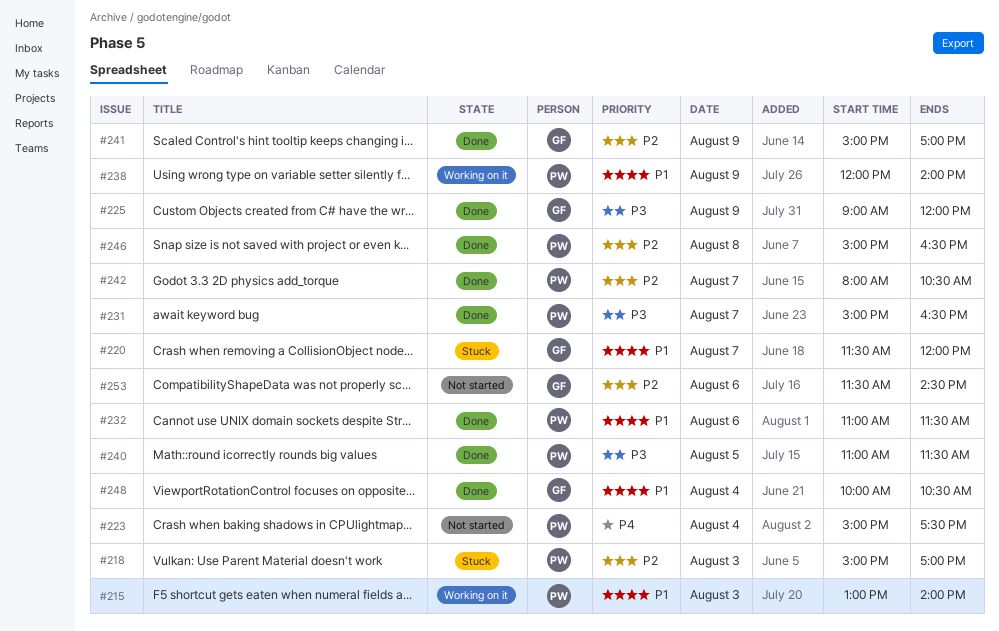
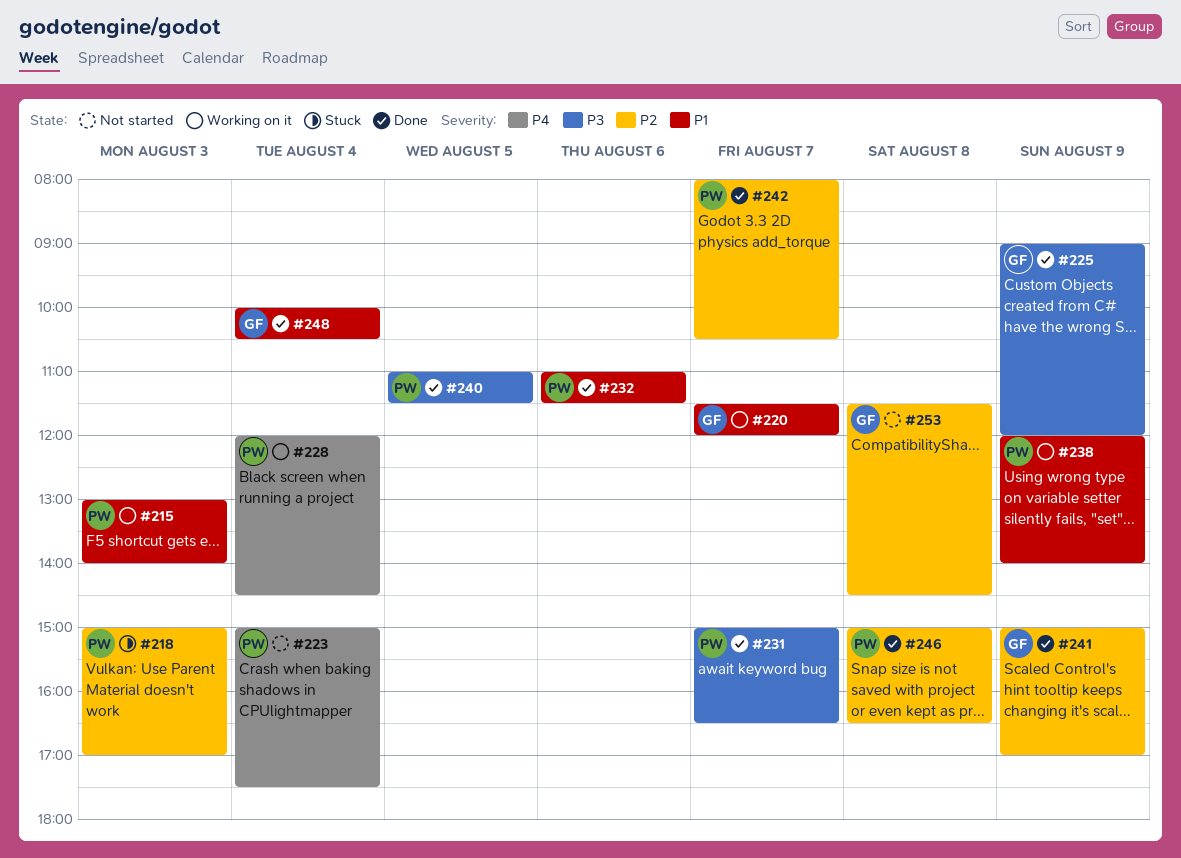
#220, status: Stuck -> Working on it
#228: none -> present
#253, day: Aug 6 -> Aug 8

